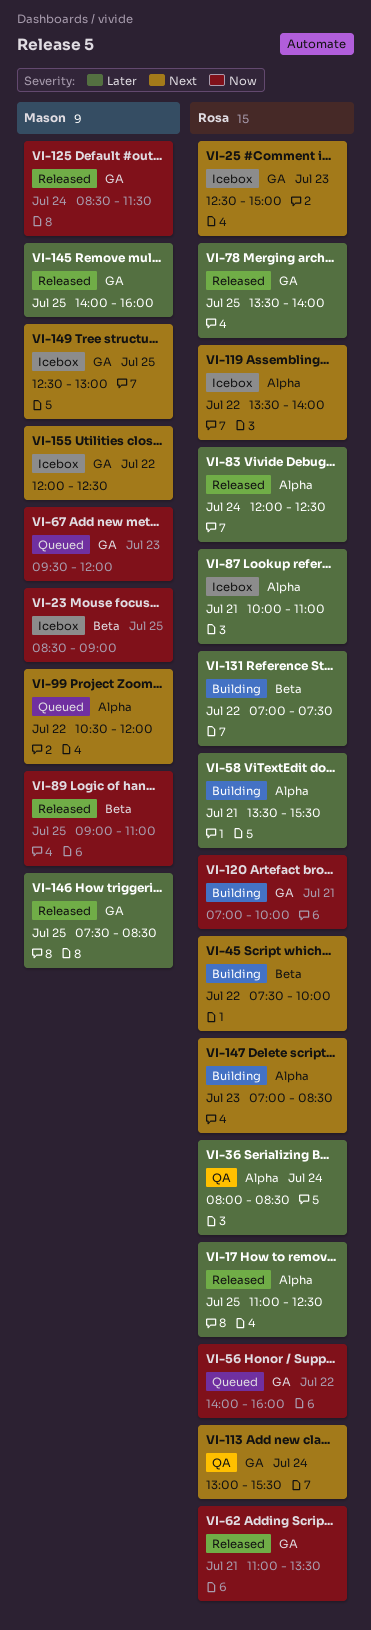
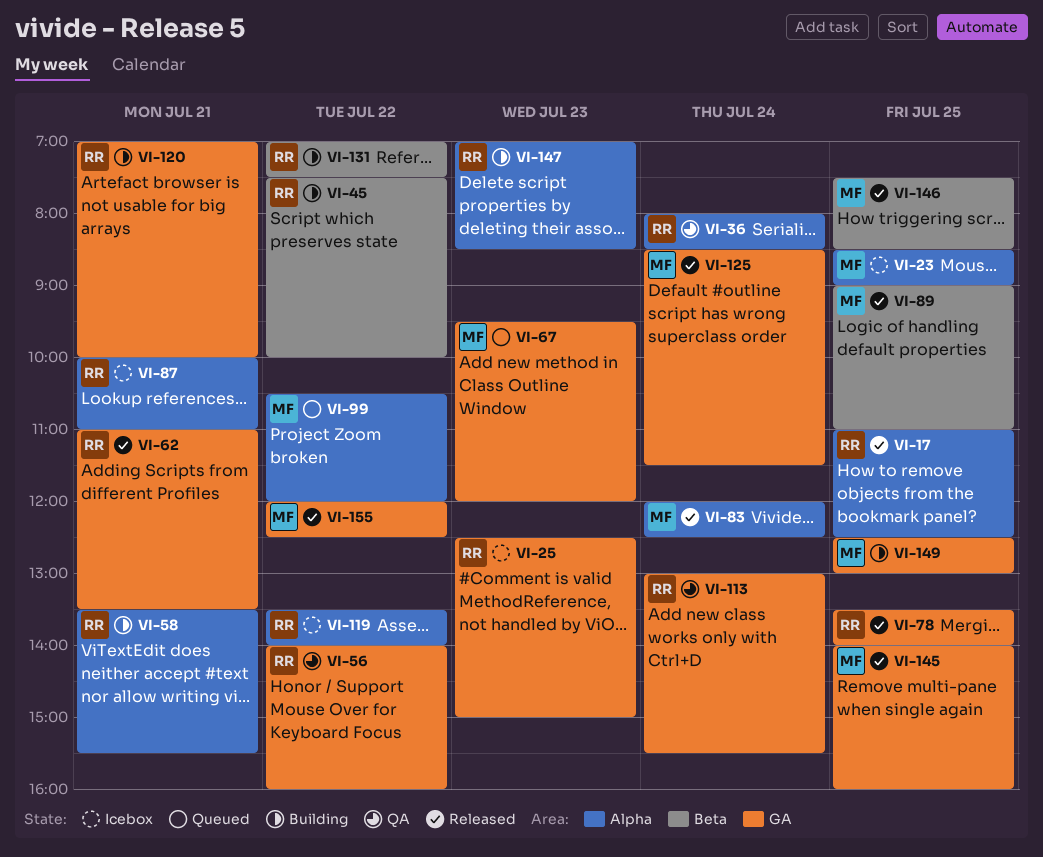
VI-23, label: Beta -> Alpha
VI-56, status: Queued -> QA
VI-83, owner: Rosa -> Mason
VI-146, label: GA -> Beta
VI-149, status: Icebox -> Building
VI-155, status: Icebox -> Released

